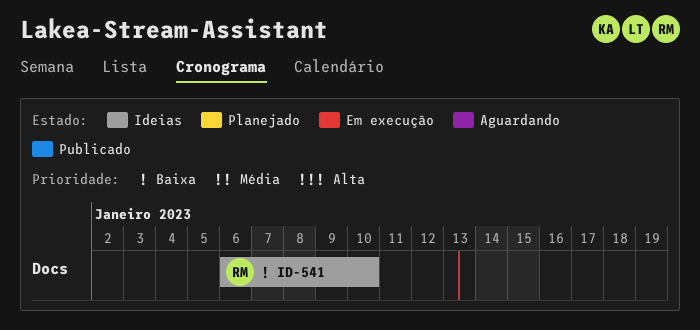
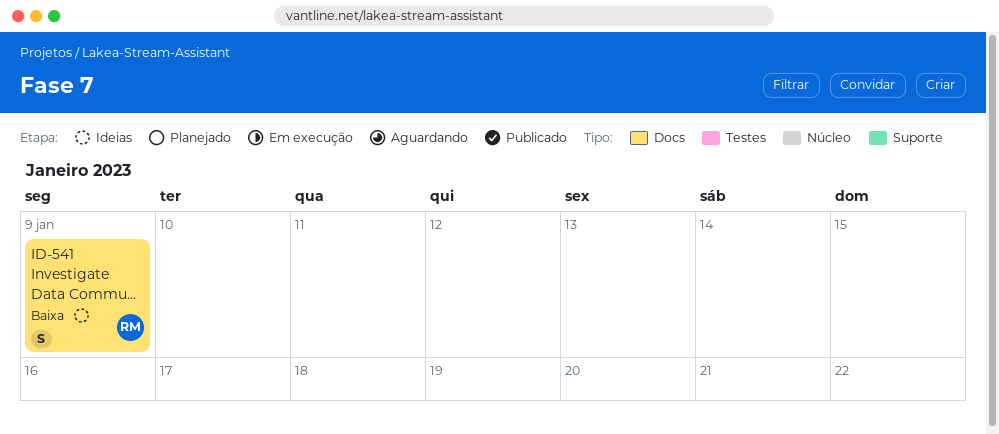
ID-541, due: Jan 10 -> Jan 9

